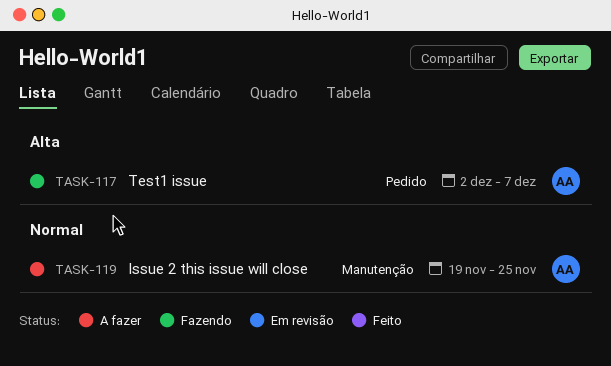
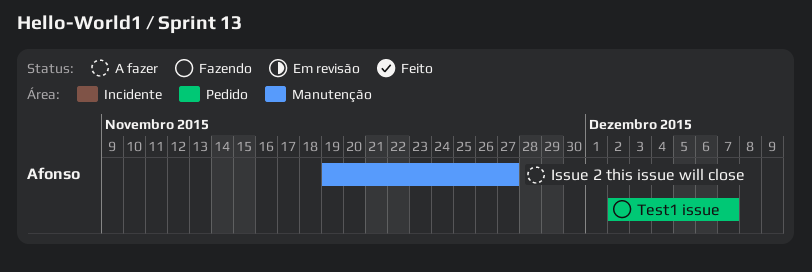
Issue 2 this issue will close, due: Nov 25 -> Nov 27

